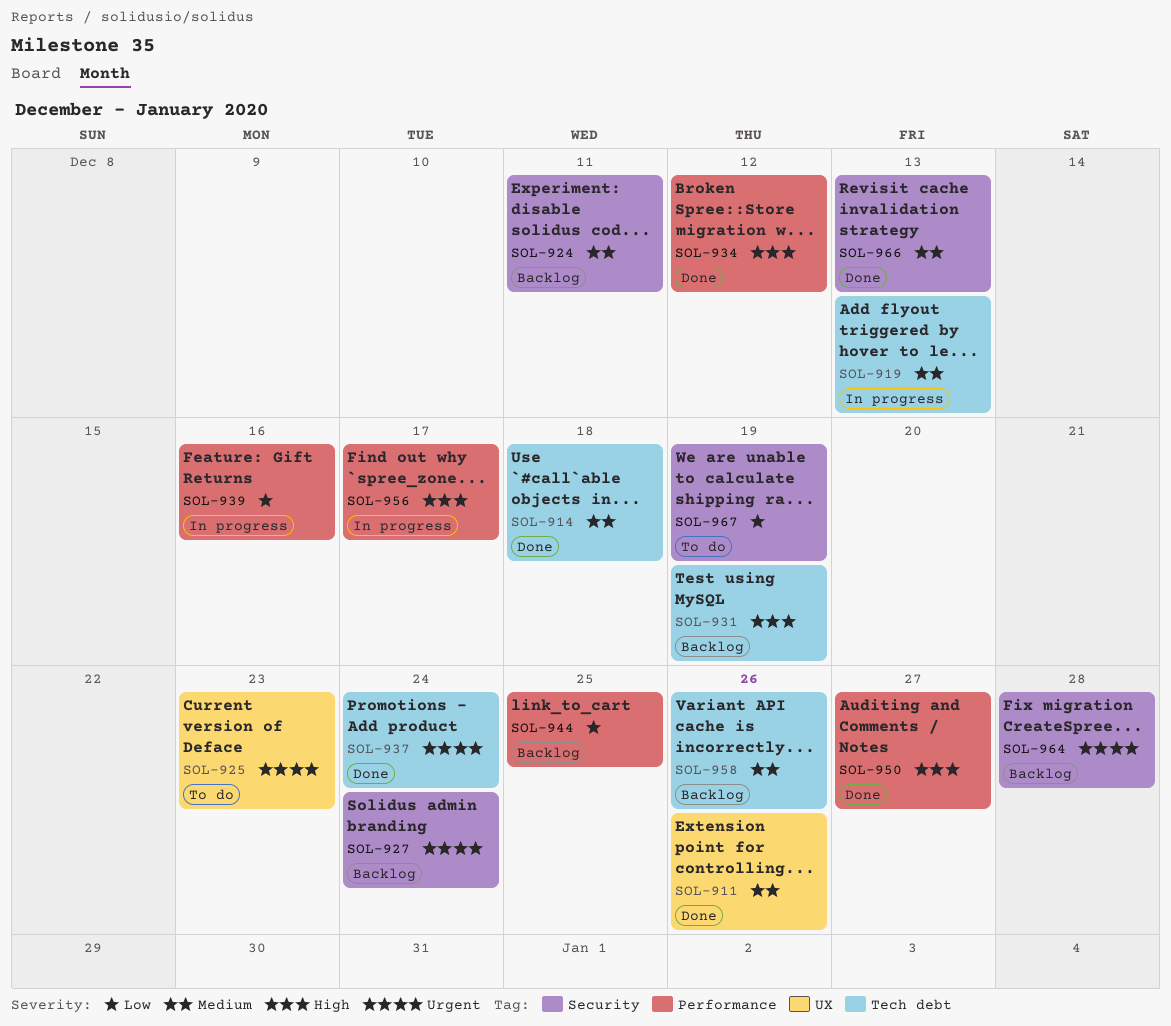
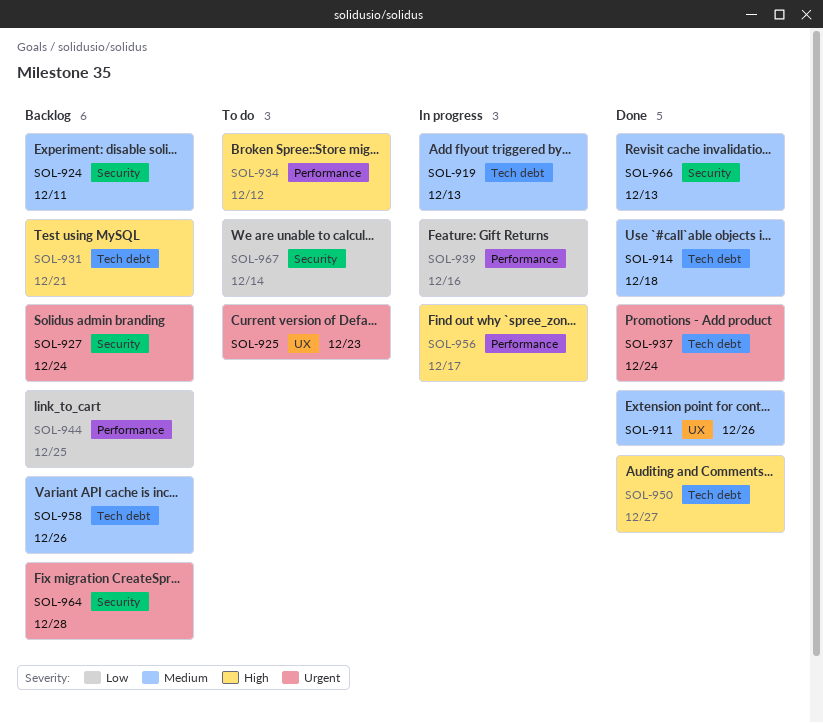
SOL-931, due: Dec 19 -> Dec 21
SOL-934, status: Done -> To do
SOL-950, label: Performance -> Tech debt
SOL-967, due: Dec 19 -> Dec 14

